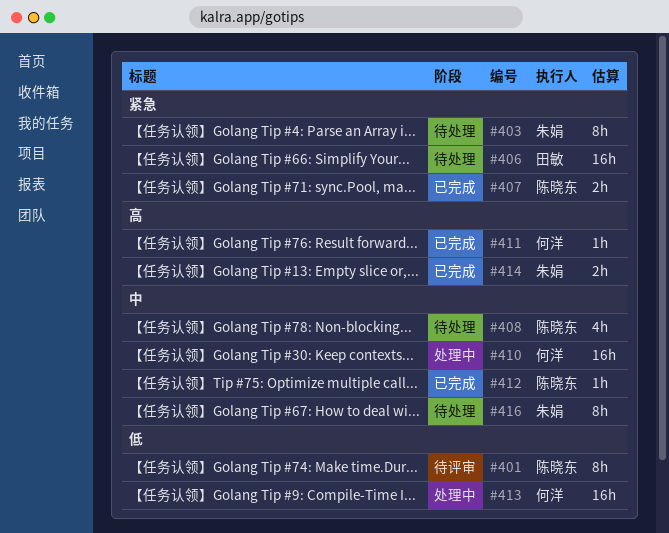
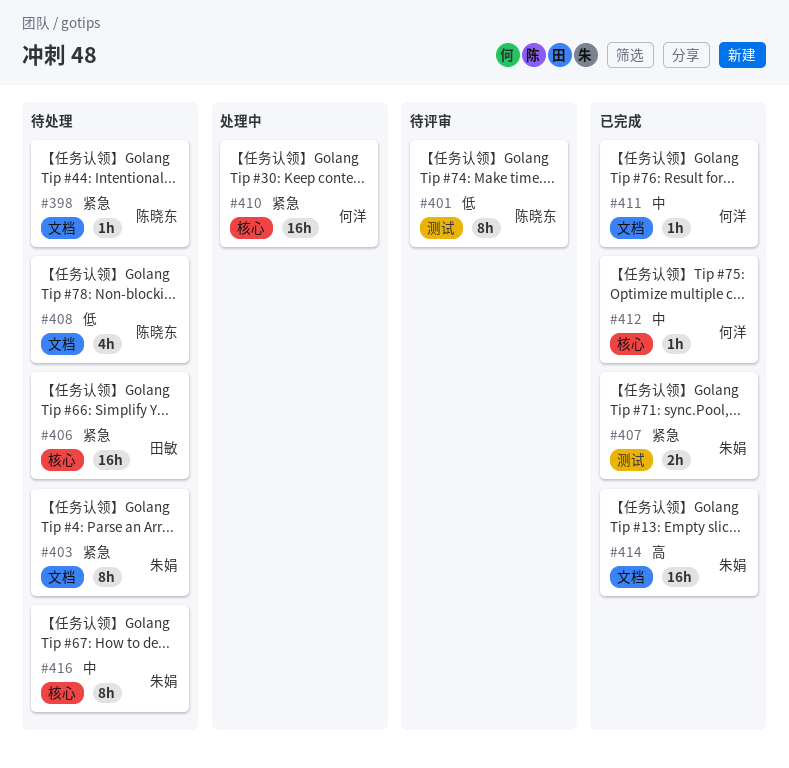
#398: none -> present
#407, owner: 陈晓东 -> 朱娟
#408, priority: 中 -> 低
#410, priority: 中 -> 紧急
#411, priority: 高 -> 中
#412, owner: 陈晓东 -> 何洋
#413: present -> none
#414, estimate: 2h -> 16h

